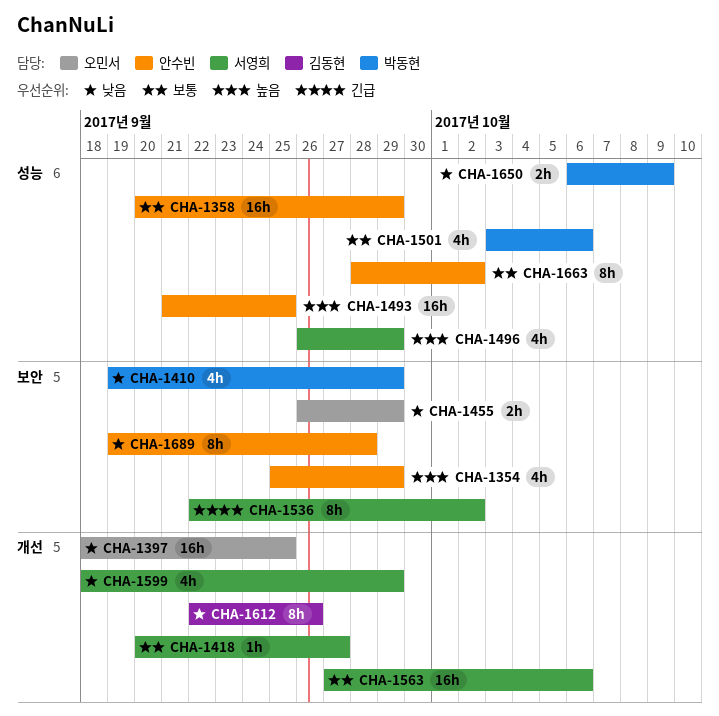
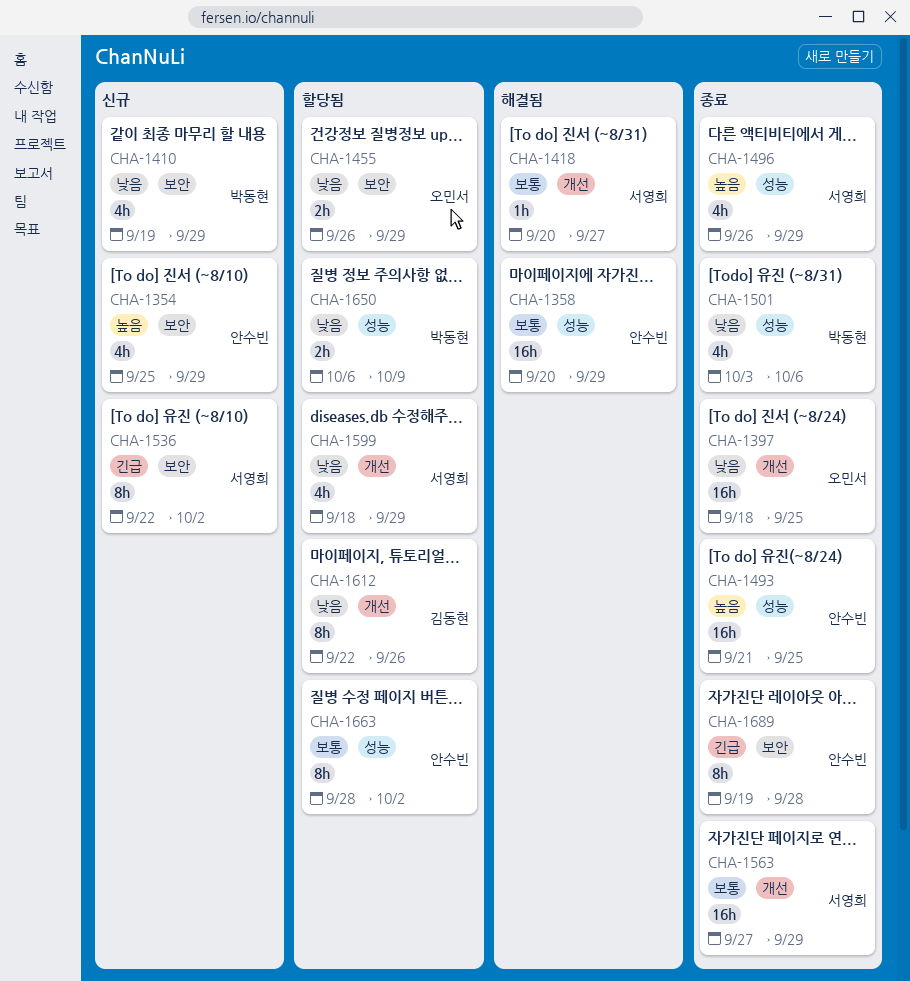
CHA-1501, priority: 보통 -> 낮음
CHA-1563, due: Oct 6 -> Sep 29
CHA-1689, priority: 낮음 -> 긴급

